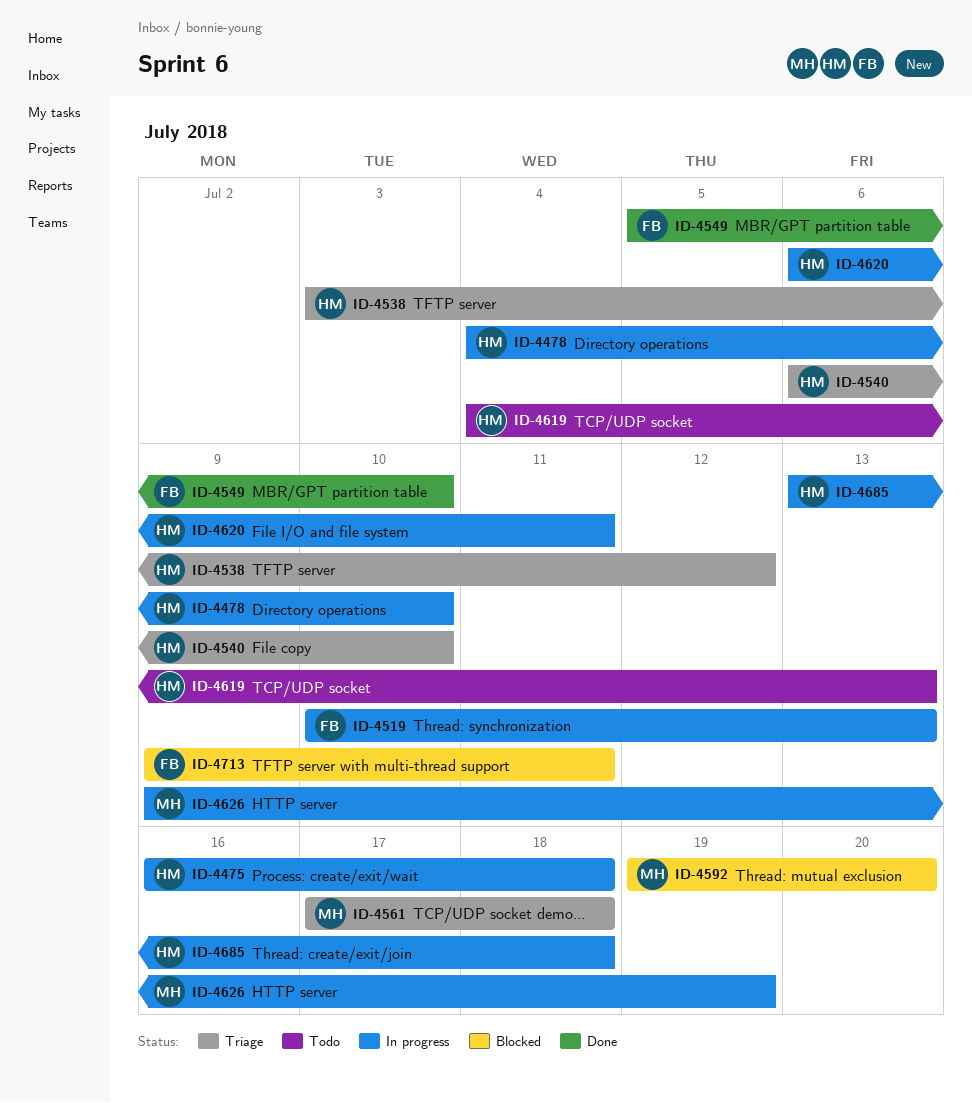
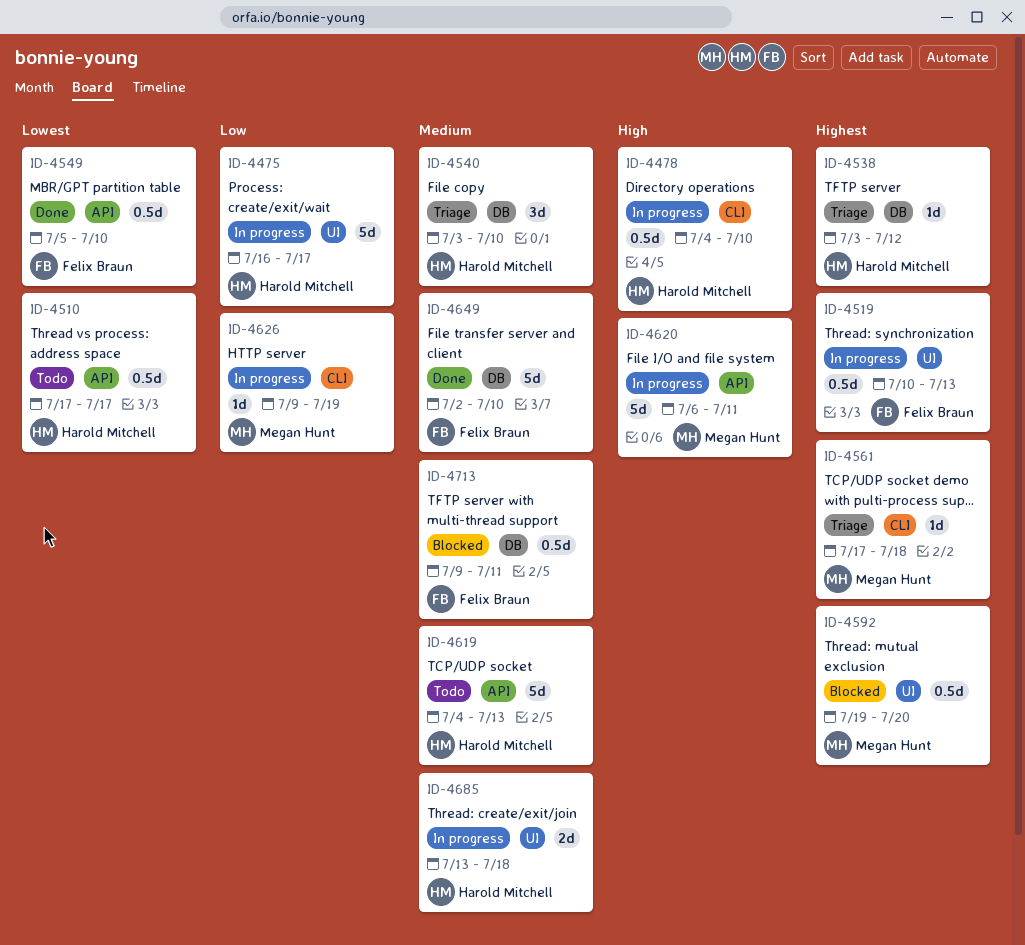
ID-4475, due: Jul 18 -> Jul 17
ID-4510: none -> present
ID-4540, start: Jul 6 -> Jul 3
ID-4620, owner: Harold Mitchell -> Megan Hunt
ID-4649: none -> present

